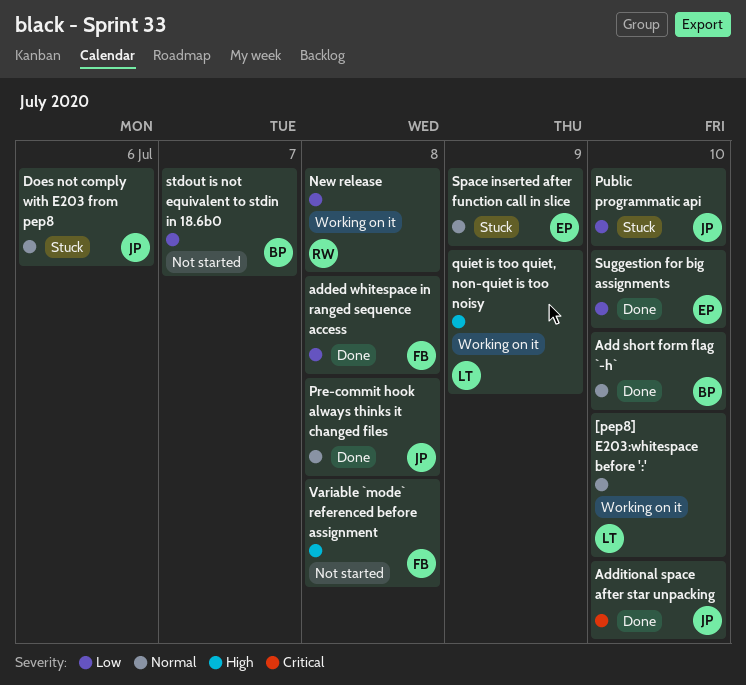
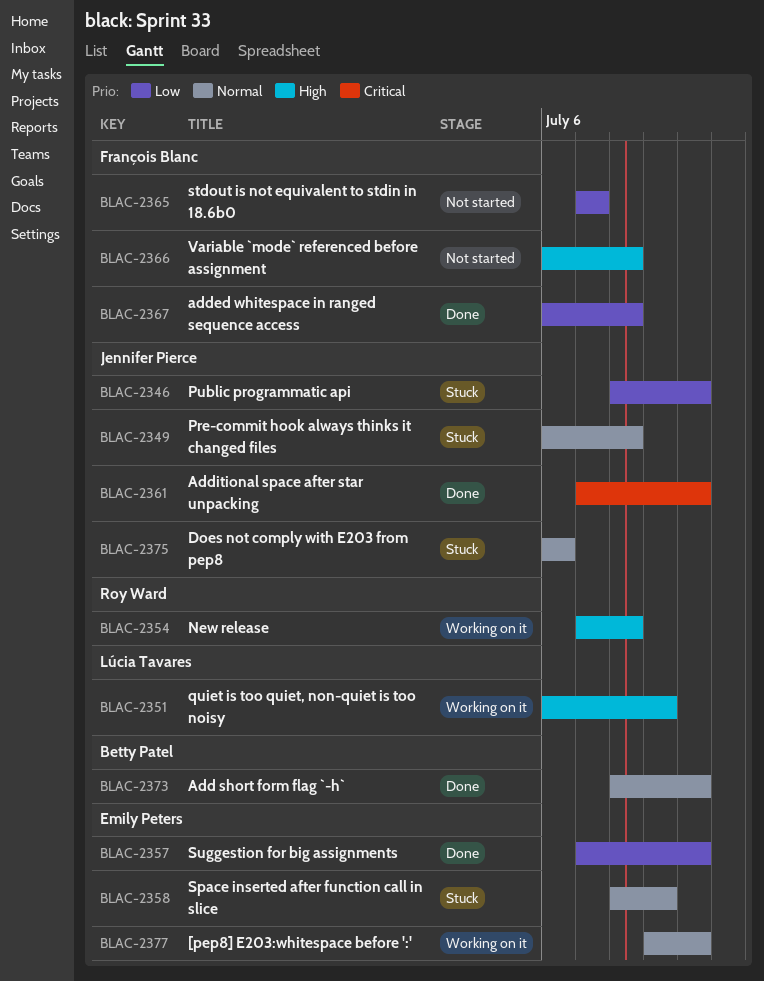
[pep8] E203:whitespace before ':', owner: Lúcia Tavares -> Emily Peters
New release, priority: Low -> High
Pre-commit hook always thinks it changed files, status: Done -> Stuck
stdout is not equivalent to stdin in 18.6b0, owner: Betty Patel -> François Blanc

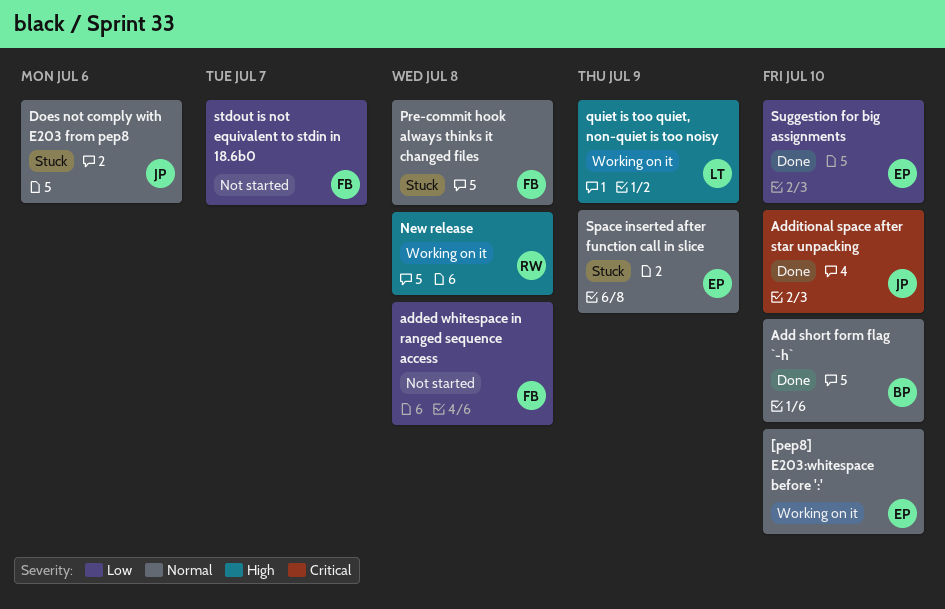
added whitespace in ranged sequence access, status: Done -> Not started
Pre-commit hook always thinks it changed files, owner: Jennifer Pierce -> François Blanc
Public programmatic api: present -> none
Variable `mode` referenced before assignment: present -> none

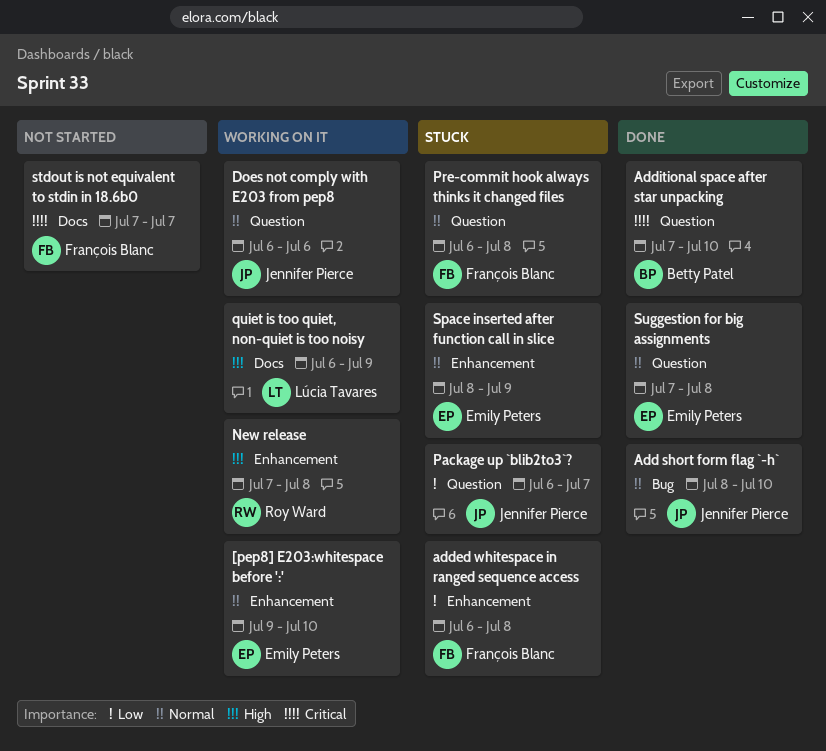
Add short form flag `-h`, owner: Betty Patel -> Jennifer Pierce
added whitespace in ranged sequence access, status: Not started -> Stuck
Additional space after star unpacking, owner: Jennifer Pierce -> Betty Patel
Does not comply with E203 from pep8, status: Stuck -> Working on it
Package up `blib2to3`?: none -> present
stdout is not equivalent to stdin in 18.6b0, priority: Low -> Critical
Suggestion for big assignments, priority: Low -> Normal
Suggestion for big assignments, due: Jul 10 -> Jul 8

